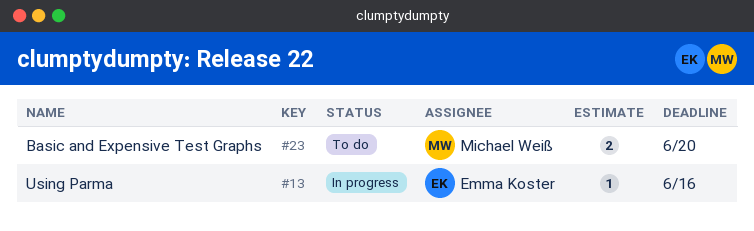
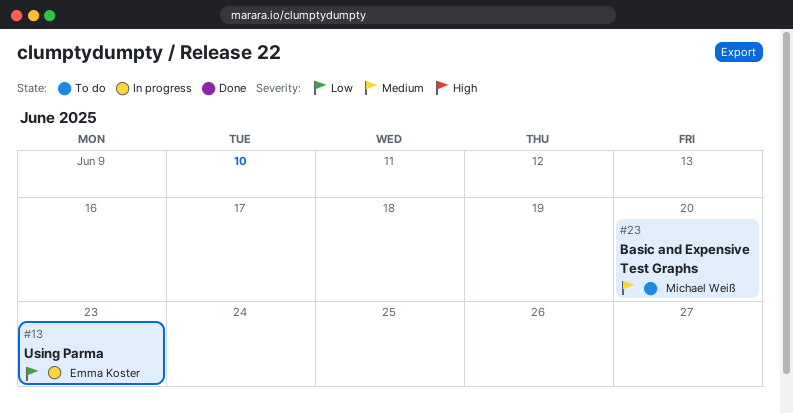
#13, due: Jun 16 -> Jun 23

